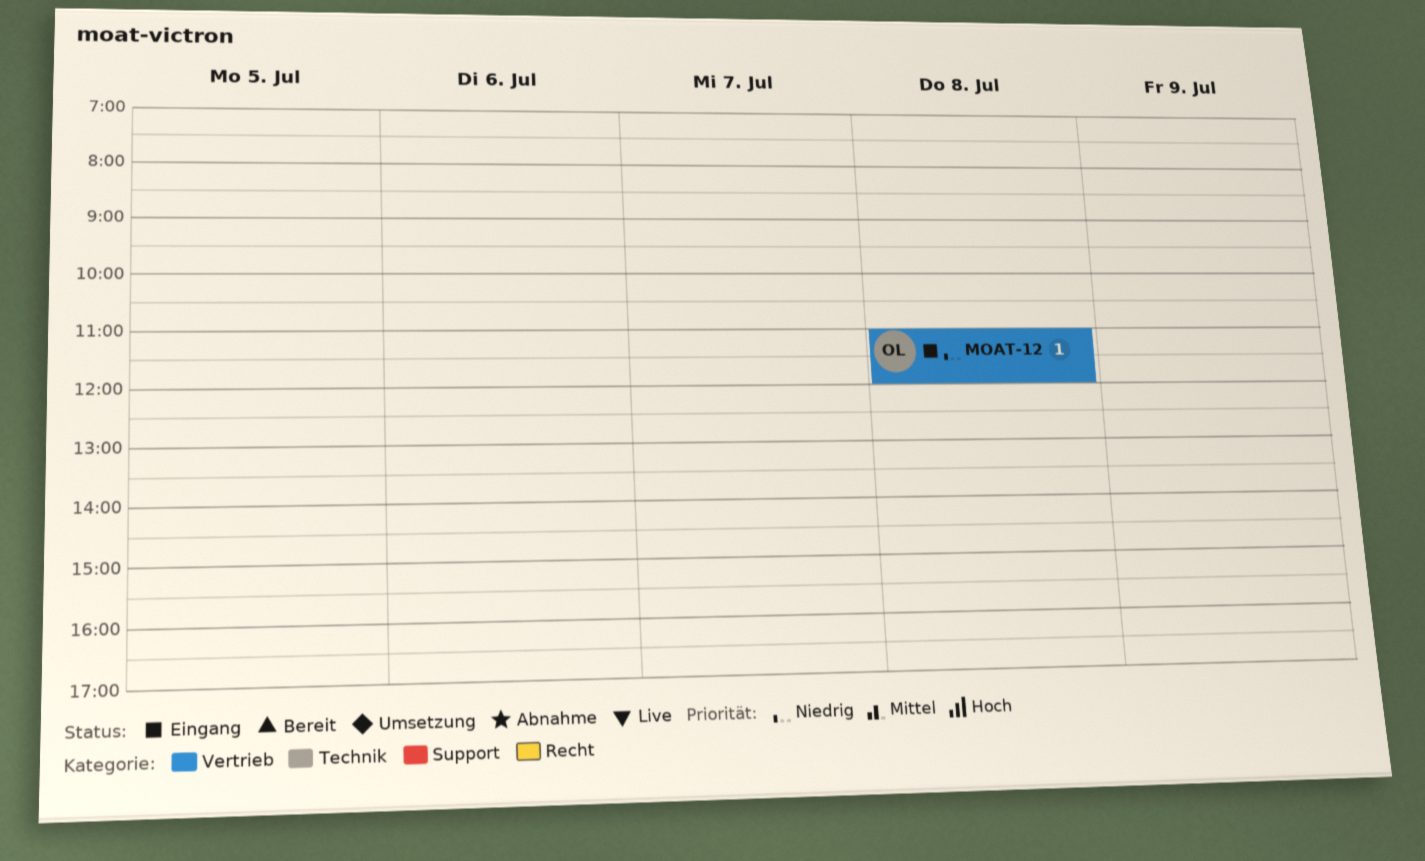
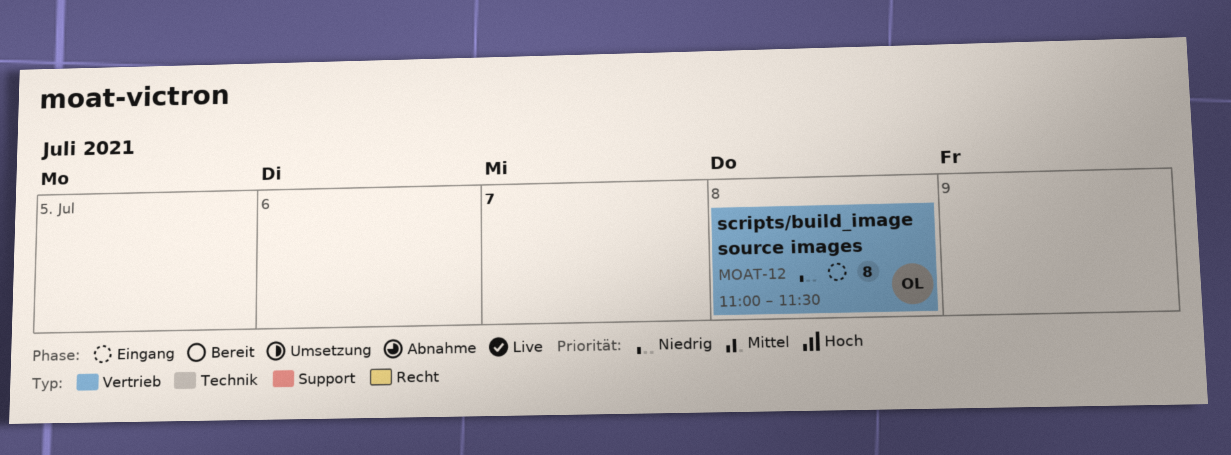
MOAT-12, estimate: 1 -> 8
MOAT-12, ends: 12:00 -> 11:30

